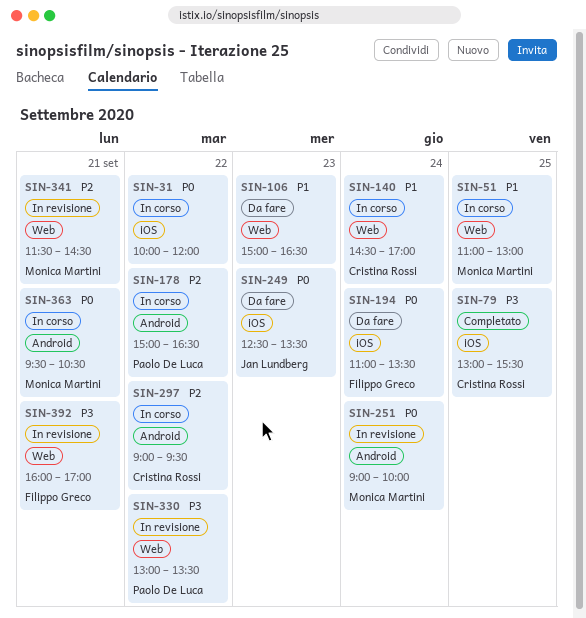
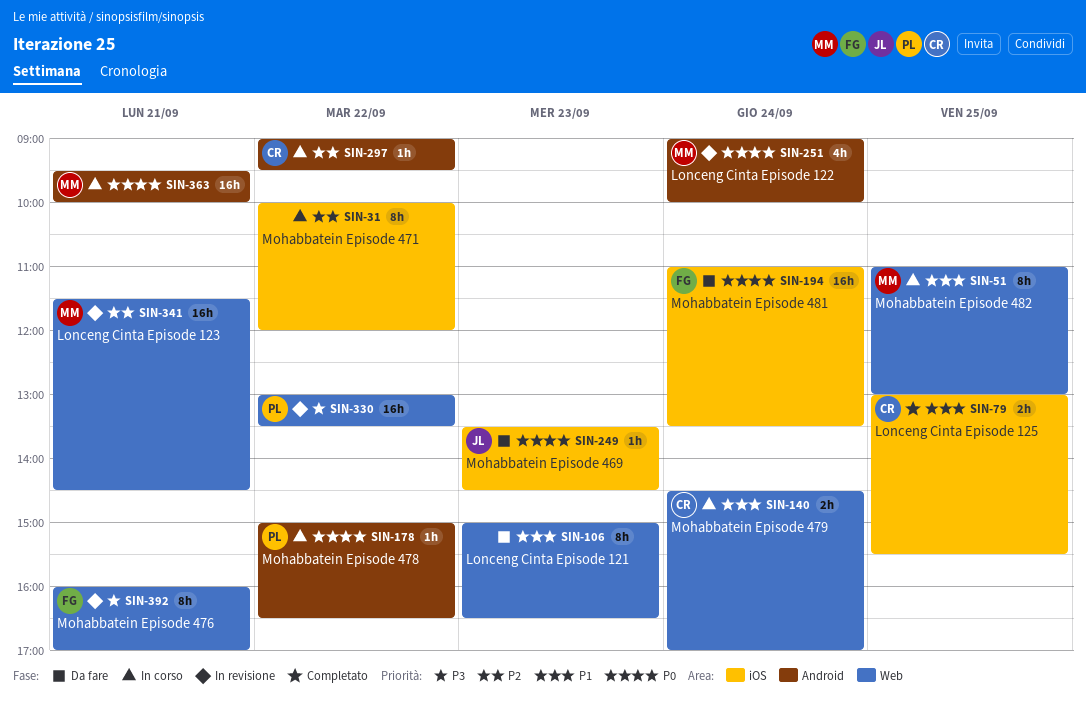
SIN-31, priority: P0 -> P2
SIN-79, priority: P3 -> P1
SIN-178, priority: P2 -> P0
SIN-249, begins: 12:30 -> 13:30
SIN-249, ends: 13:30 -> 14:30
SIN-363, ends: 10:30 -> 10:00

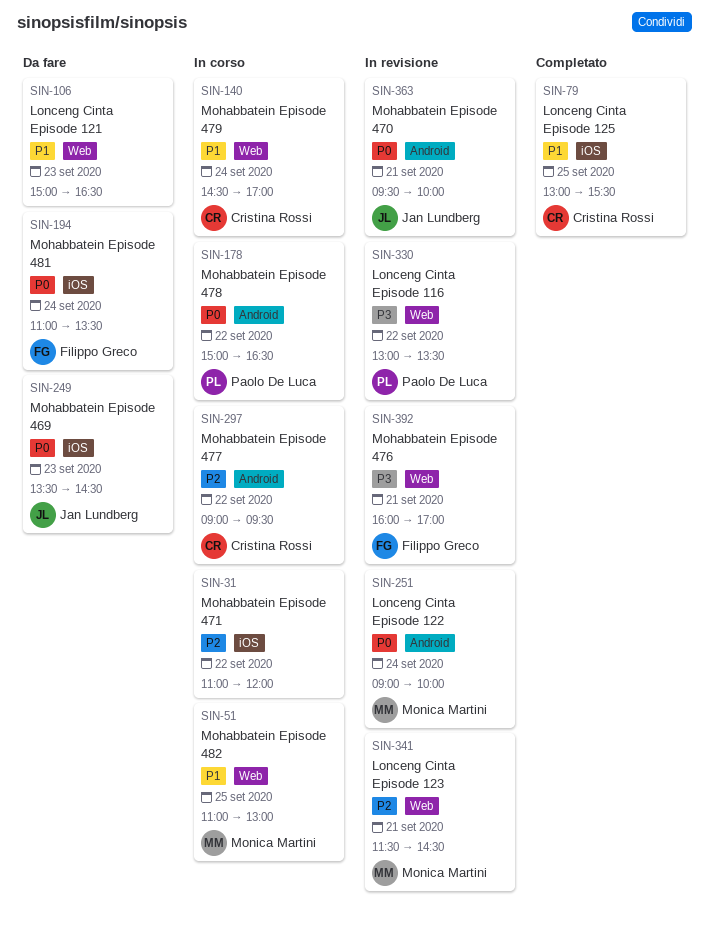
SIN-31, begins: 10:00 -> 11:00
SIN-363, status: In corso -> In revisione
SIN-363, owner: Monica Martini -> Jan Lundberg

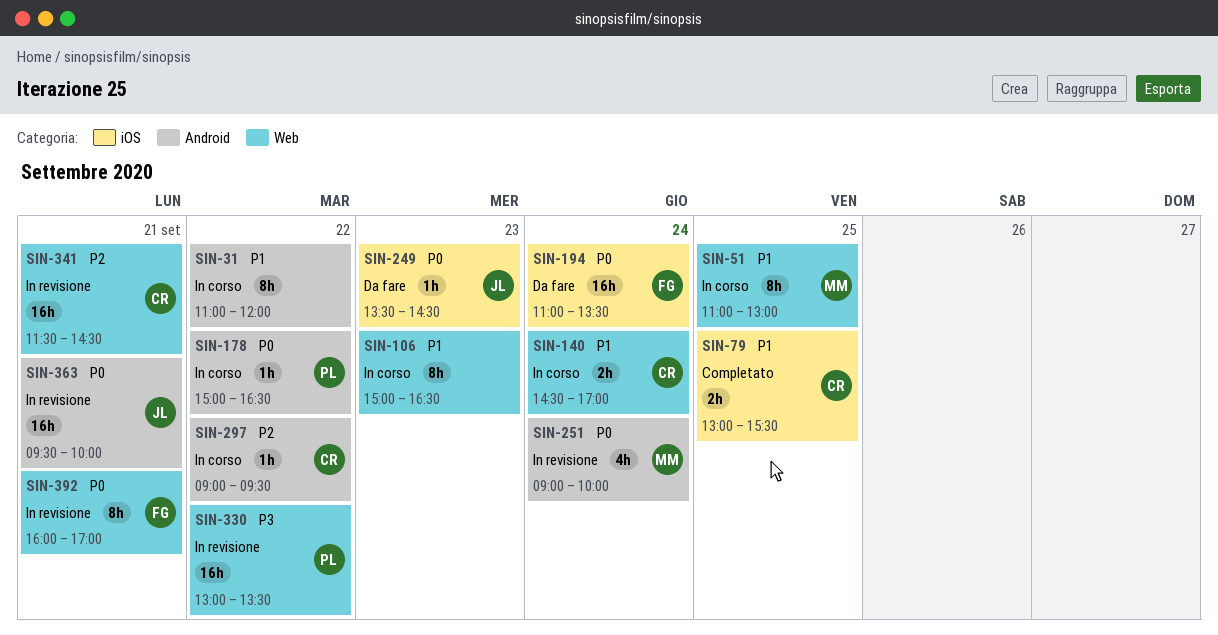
SIN-31, priority: P2 -> P1
SIN-31, label: iOS -> Android
SIN-106, status: Da fare -> In corso
SIN-341, owner: Monica Martini -> Cristina Rossi
SIN-392, priority: P3 -> P0

